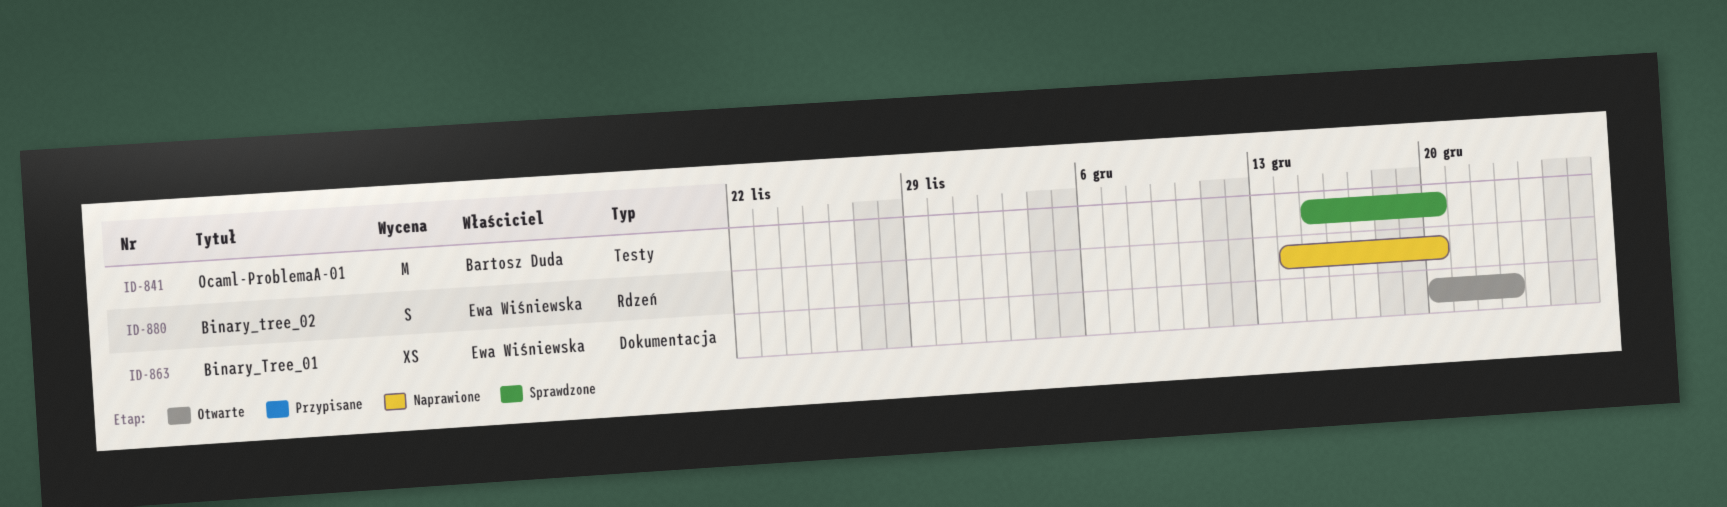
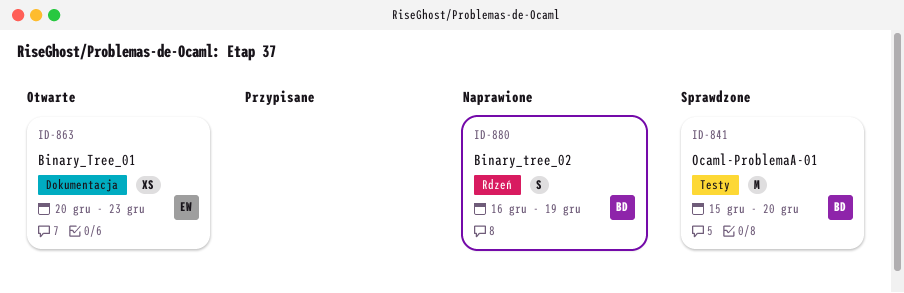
ID-880, owner: Ewa Wiśniewska -> Bartosz Duda
ID-880, start: Dec 14 -> Dec 16
ID-880, due: Dec 20 -> Dec 19

